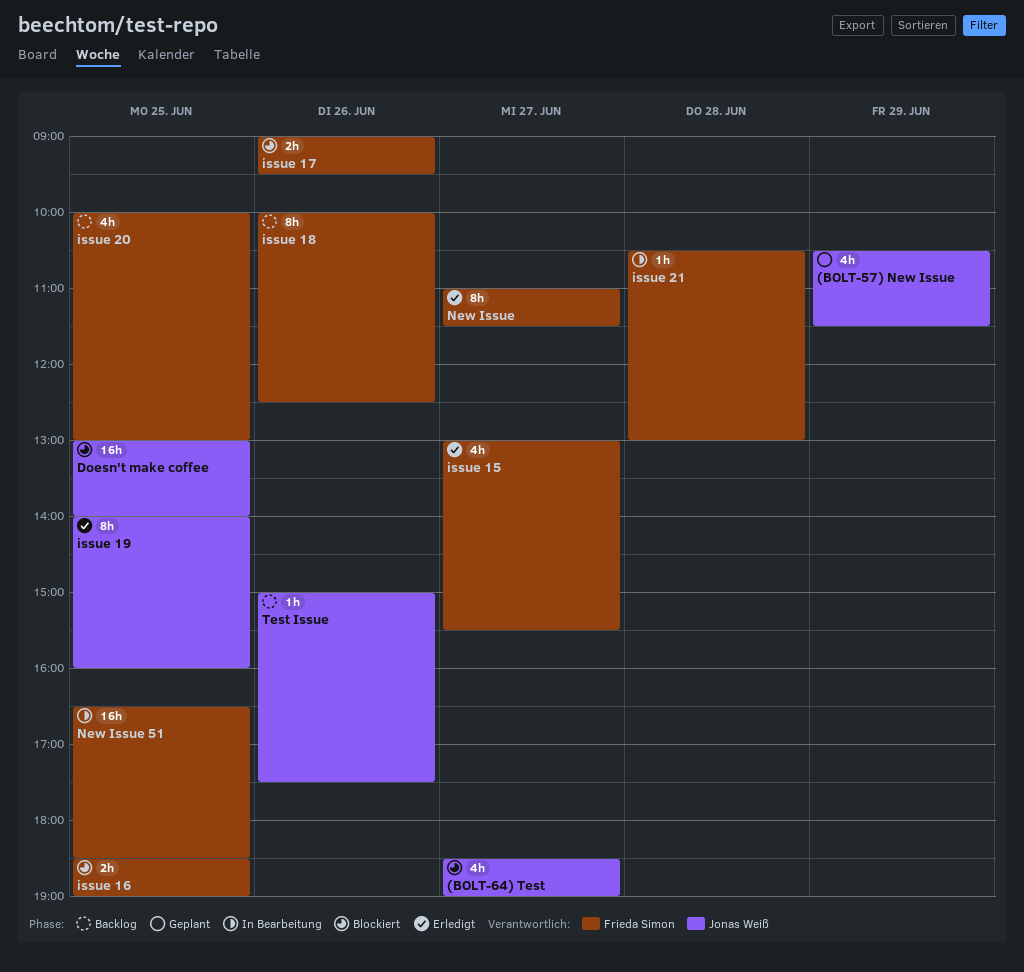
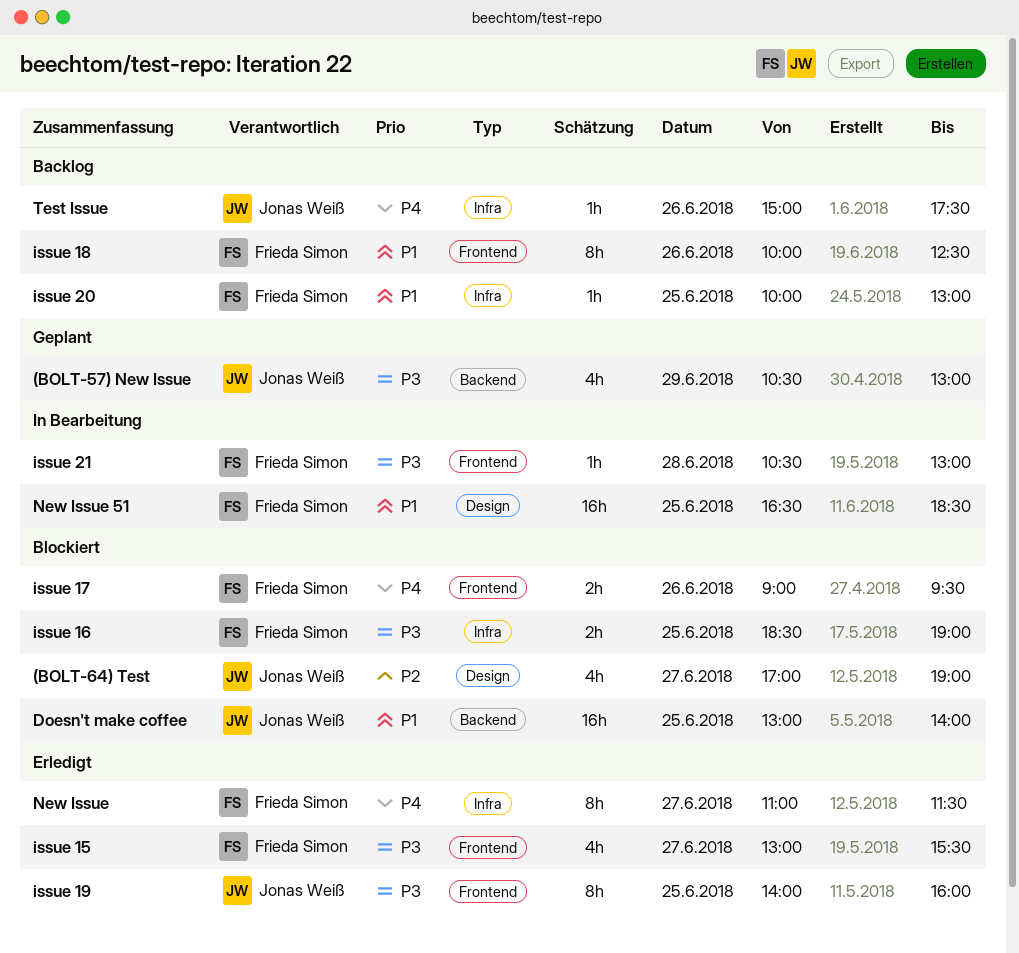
(BOLT-57) New Issue, ends: 11:30 -> 13:00
(BOLT-64) Test, begins: 18:30 -> 17:00
issue 20, estimate: 4h -> 1h

